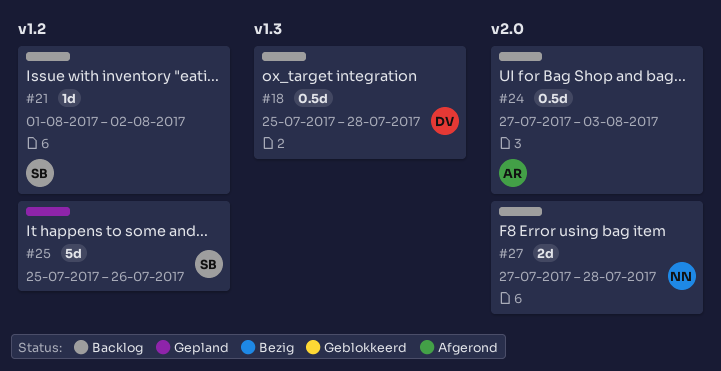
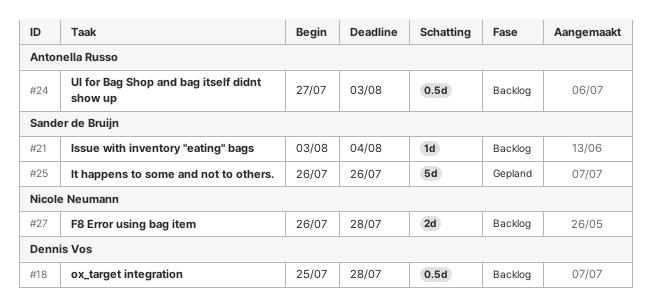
#21, start: Aug 1 -> Aug 3
#21, due: Aug 2 -> Aug 4
#25, start: Jul 25 -> Jul 26
#27, start: Jul 27 -> Jul 26

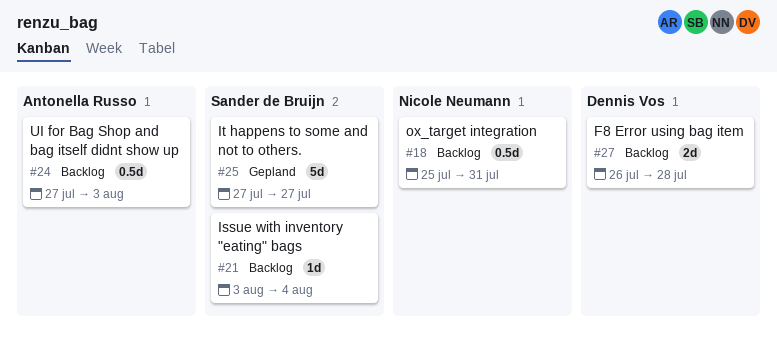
#18, owner: Dennis Vos -> Nicole Neumann
#18, due: Jul 28 -> Jul 31
#25, start: Jul 26 -> Jul 27
#25, due: Jul 26 -> Jul 27
#27, owner: Nicole Neumann -> Dennis Vos

